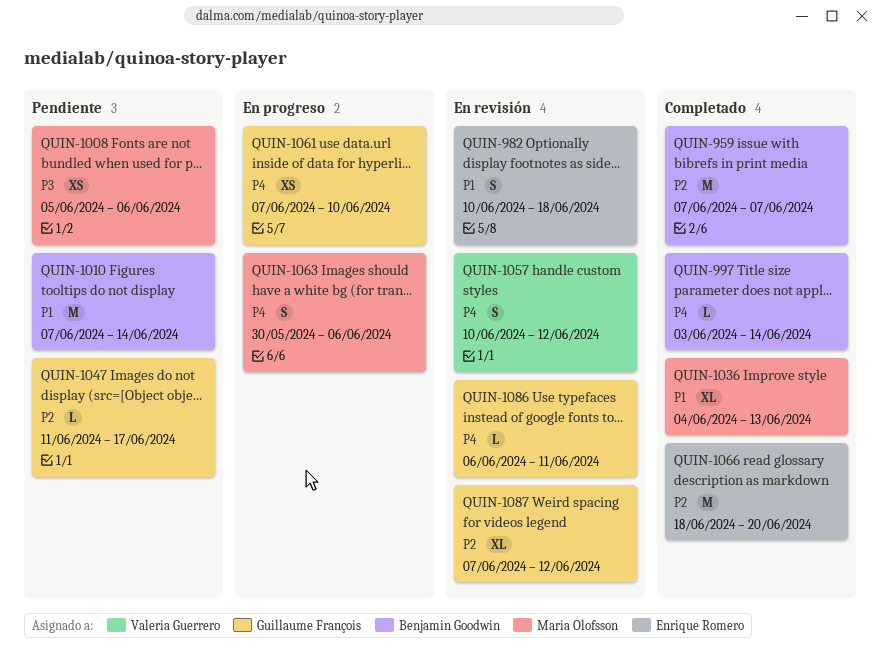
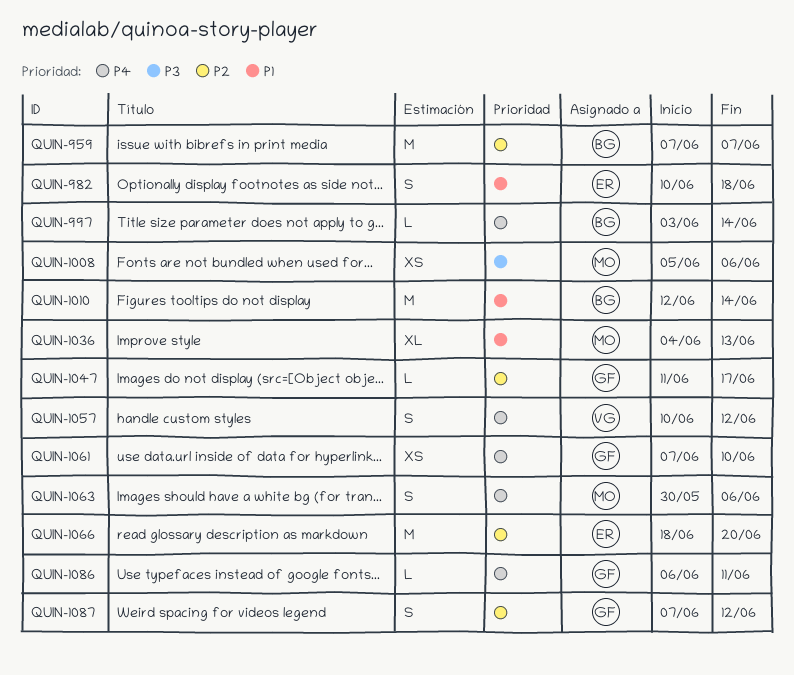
QUIN-1010, start: Jun 7 -> Jun 12
QUIN-1087, estimate: XL -> S

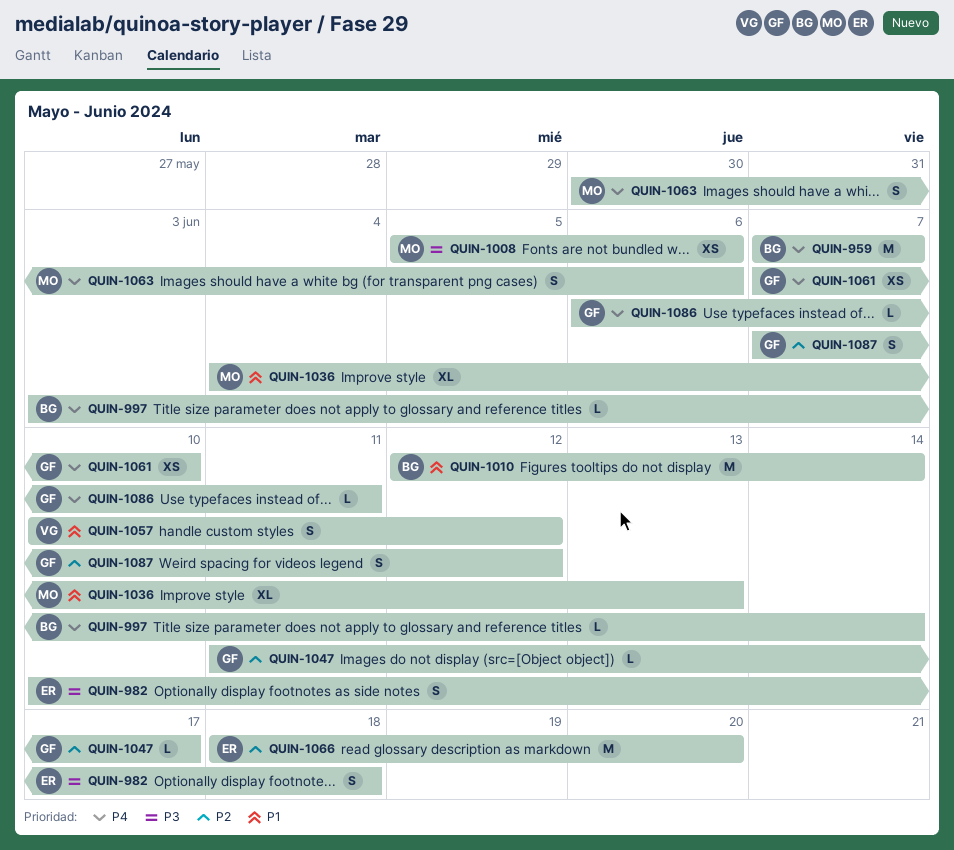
QUIN-959, priority: P2 -> P4
QUIN-982, priority: P1 -> P3
QUIN-1057, priority: P4 -> P1

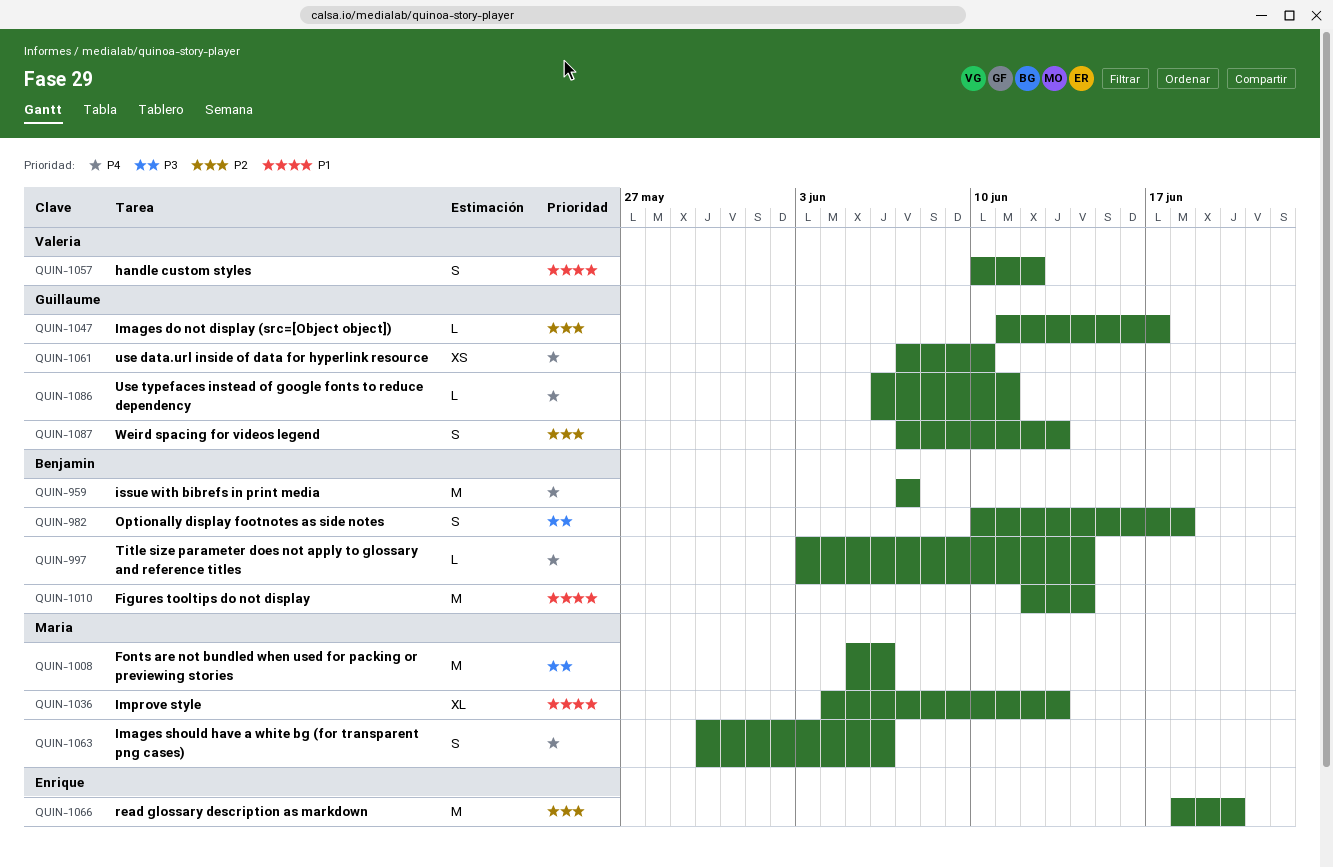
QUIN-982, owner: Enrique -> Benjamin
QUIN-1008, estimate: XS -> M
QUIN-1087, due: Jun 12 -> Jun 13

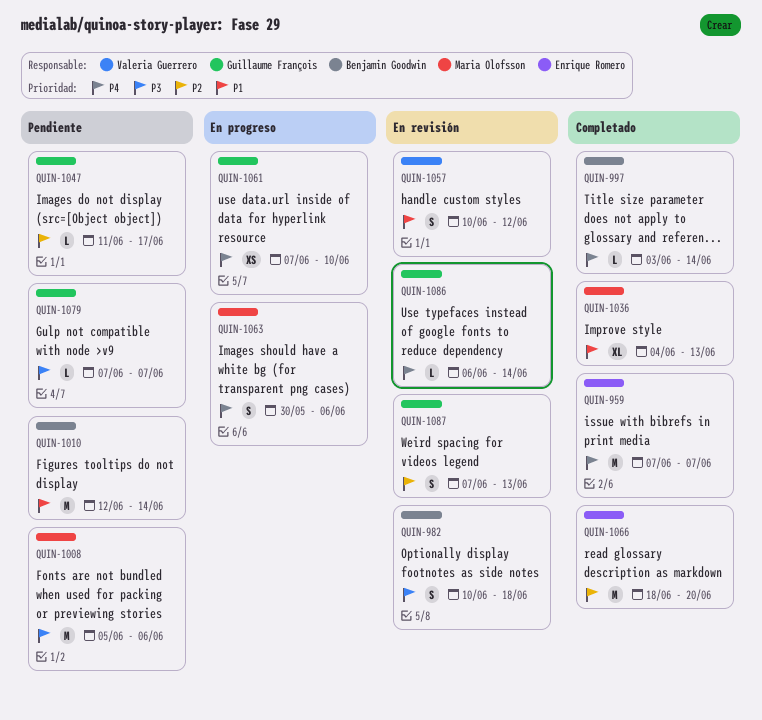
QUIN-959, owner: Benjamin Goodwin -> Enrique Romero
QUIN-1079: none -> present
QUIN-1086, due: Jun 11 -> Jun 14

